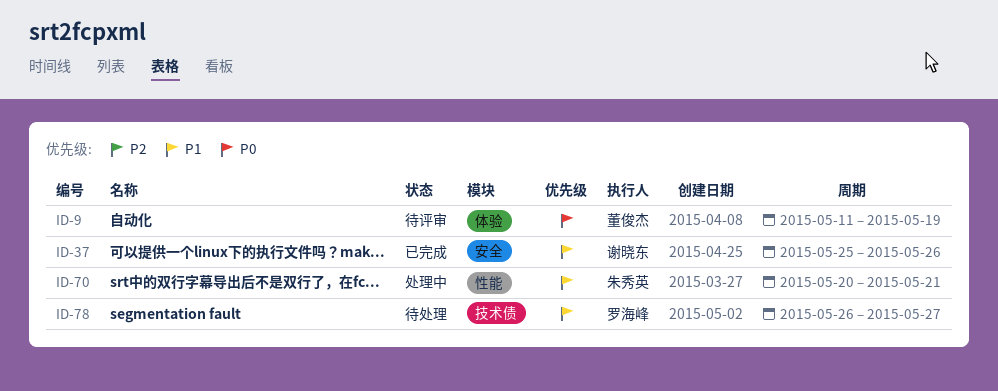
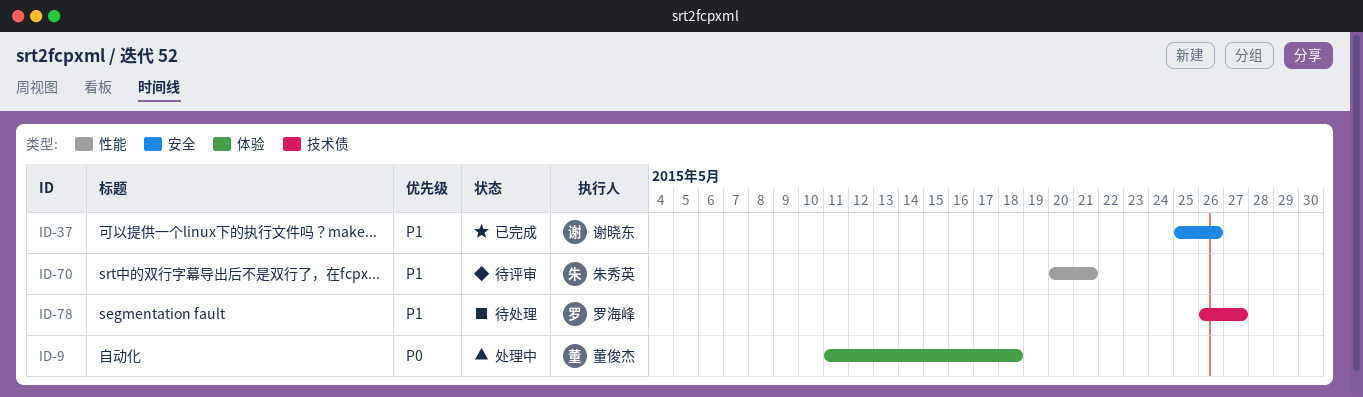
ID-9, status: 待评审 -> 处理中
ID-9, due: May 19 -> May 18
ID-70, status: 处理中 -> 待评审

